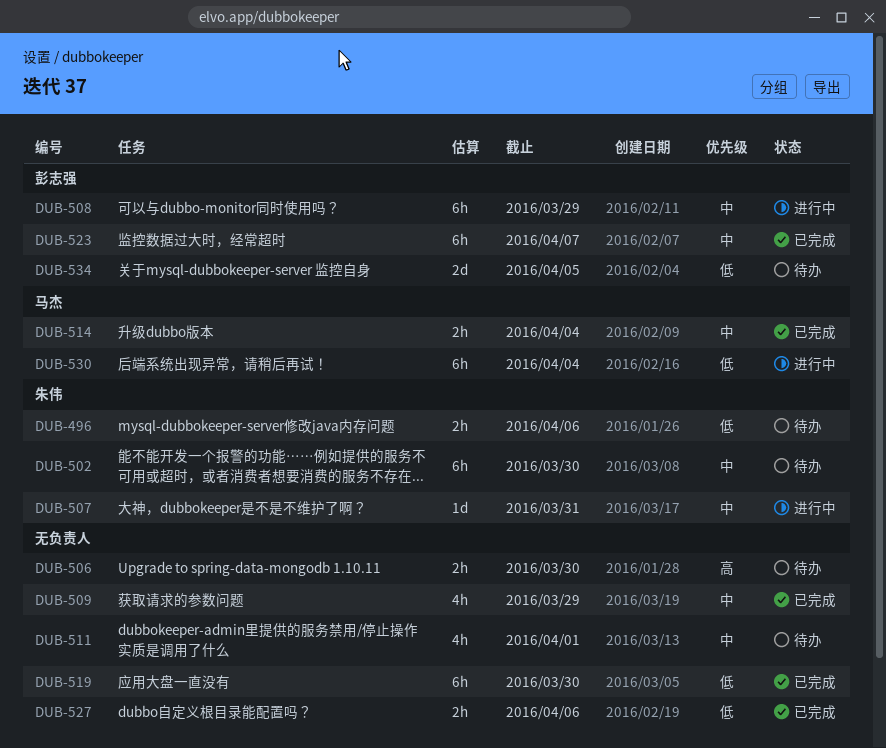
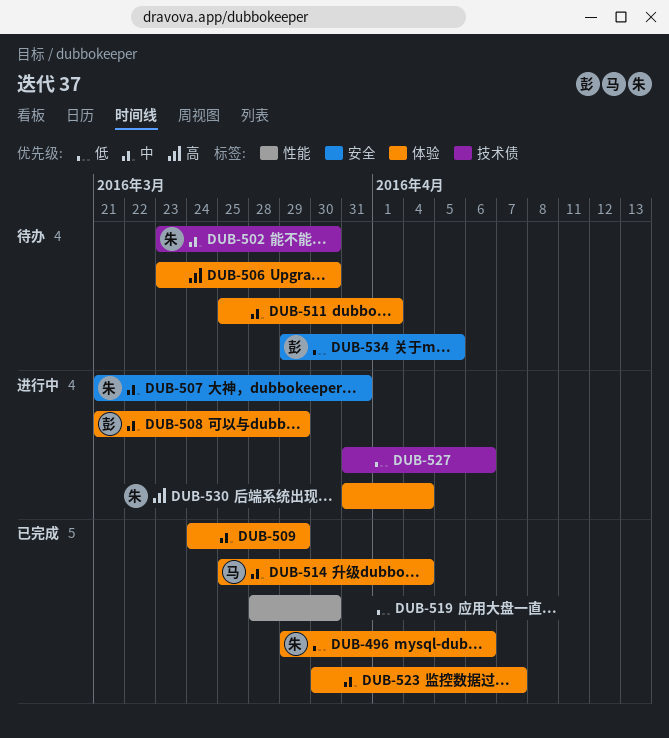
DUB-496, status: 待办 -> 已完成
DUB-523, owner: 彭志强 -> none
DUB-527, status: 已完成 -> 进行中
DUB-530, owner: 马杰 -> 朱伟
DUB-530, priority: 低 -> 高

